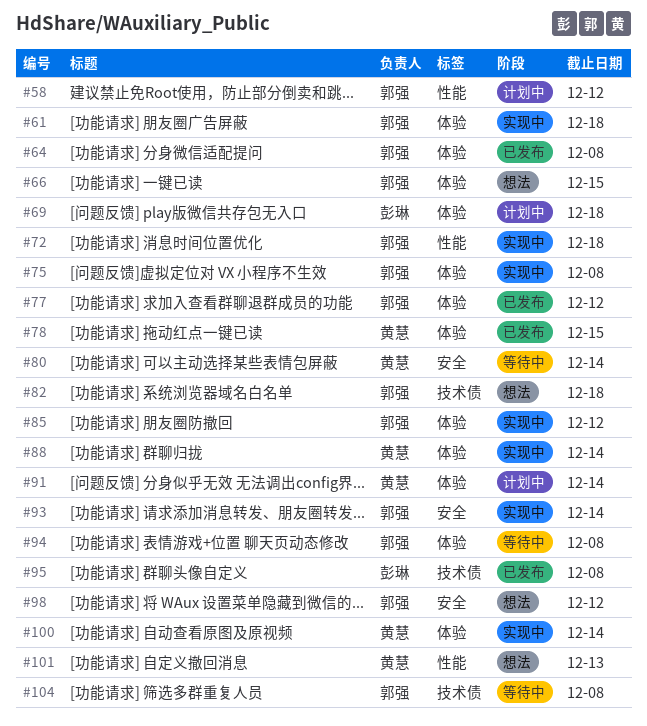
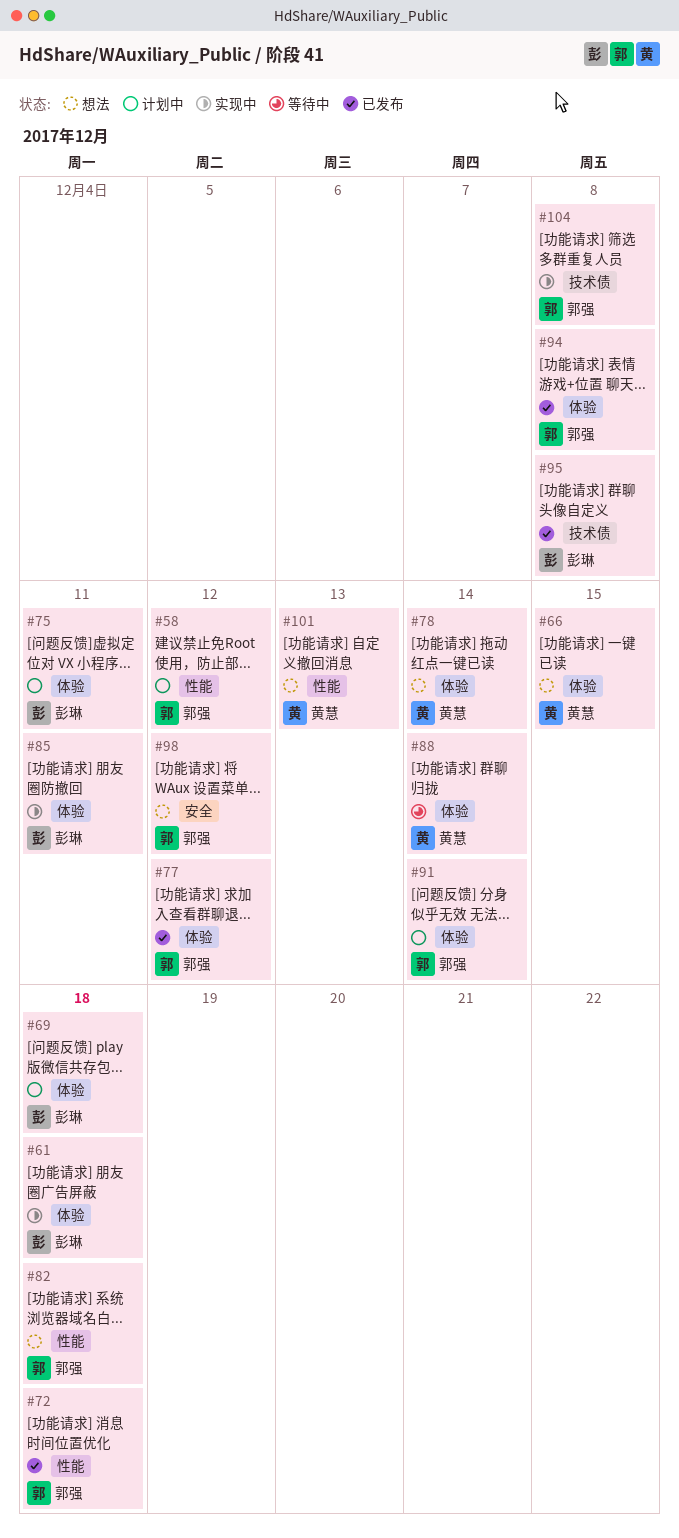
#61, owner: 郭强 -> 彭琳
#64: present -> none
#66, owner: 郭强 -> 黄慧
#72, status: 实现中 -> 已发布
#75, status: 实现中 -> 计划中
#75, owner: 郭强 -> 彭琳
#75, due: Dec 8 -> Dec 11
#78, status: 已发布 -> 想法
#78, due: Dec 15 -> Dec 14
#80: present -> none
#82, label: 技术债 -> 性能
#85, owner: 郭强 -> 彭琳
#85, due: Dec 12 -> Dec 11
#88, status: 实现中 -> 等待中
#91, owner: 黄慧 -> 郭强
#93: present -> none
#94, status: 等待中 -> 已发布
#100: present -> none
#104, status: 等待中 -> 实现中

